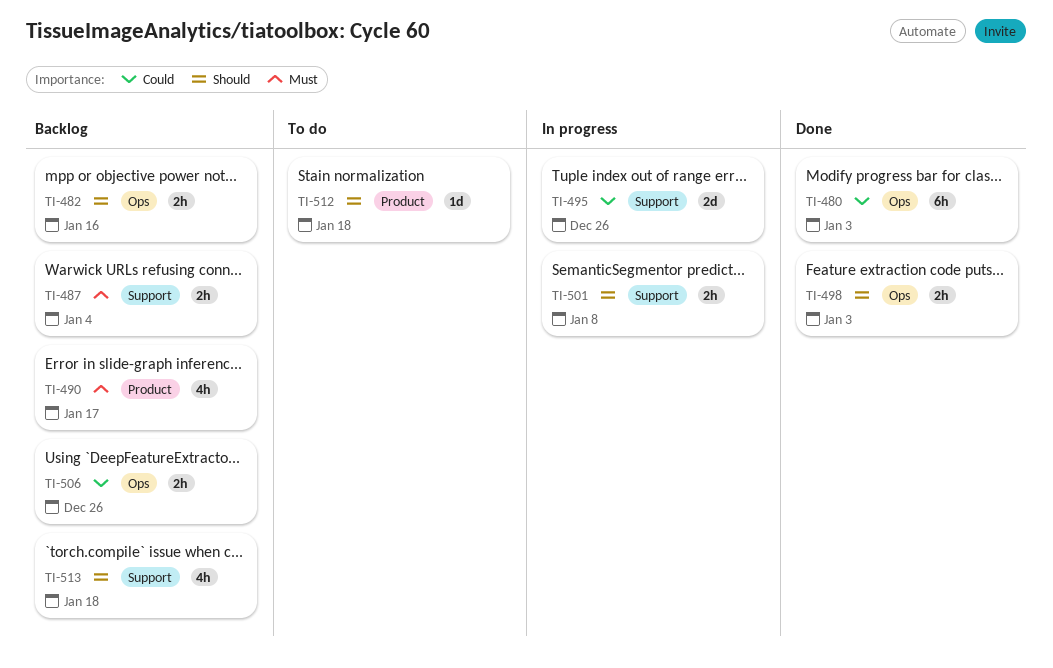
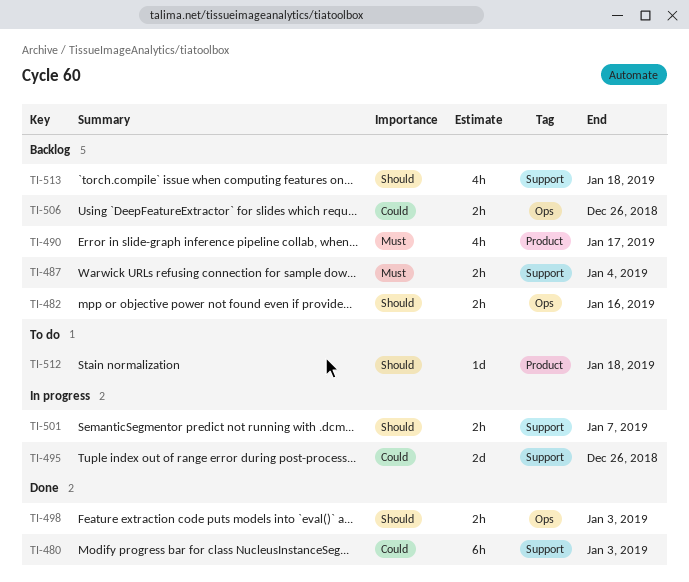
TI-480, label: Ops -> Support
TI-501, due: Jan 8 -> Jan 7

